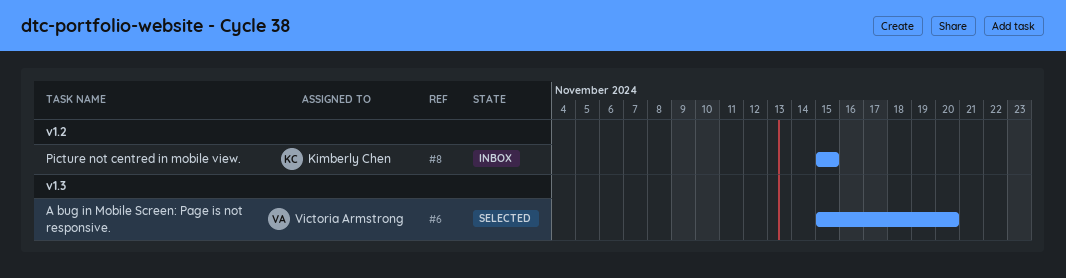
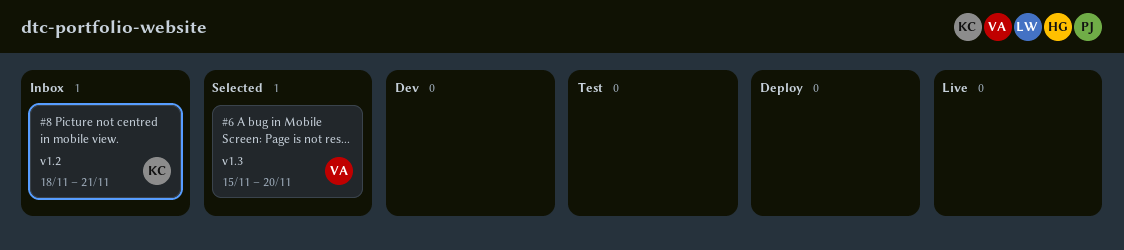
#8, start: Nov 15 -> Nov 18
#8, due: Nov 15 -> Nov 21

